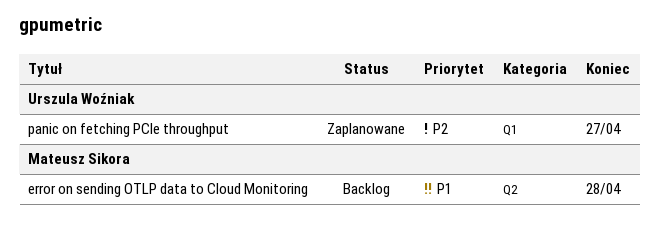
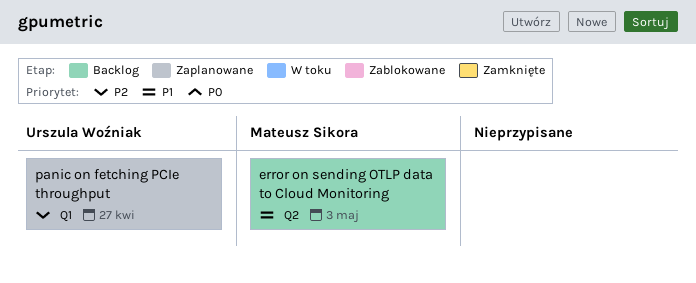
error on sending OTLP data to Cloud Monitoring, due: Apr 28 -> May 3

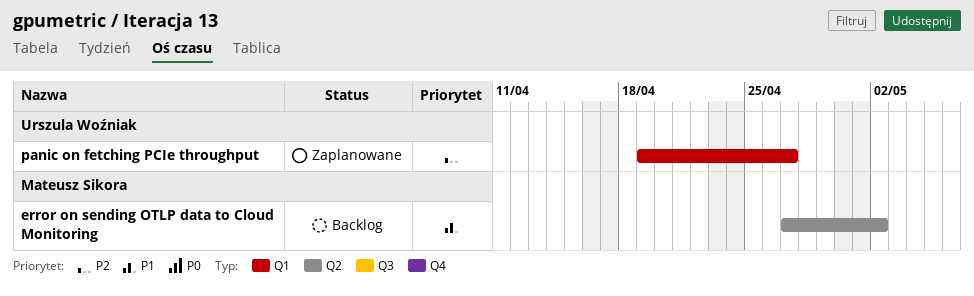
error on sending OTLP data to Cloud Monitoring, due: May 3 -> May 2

